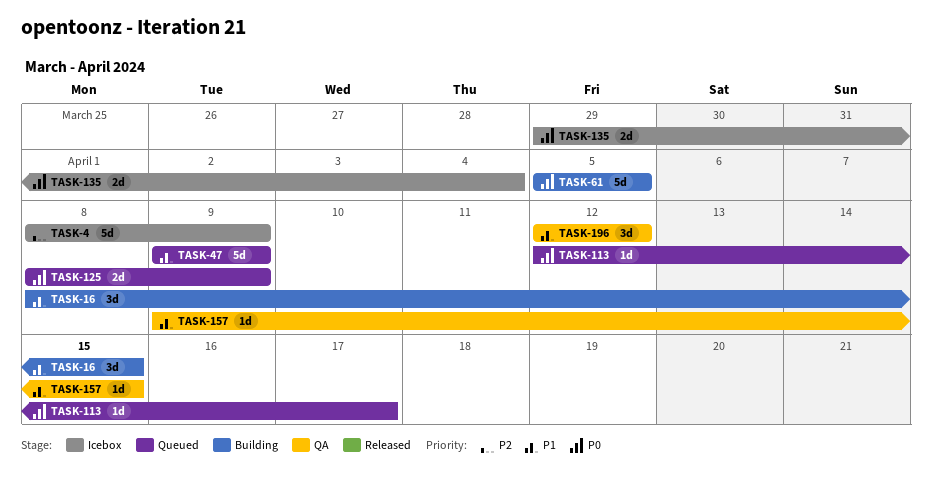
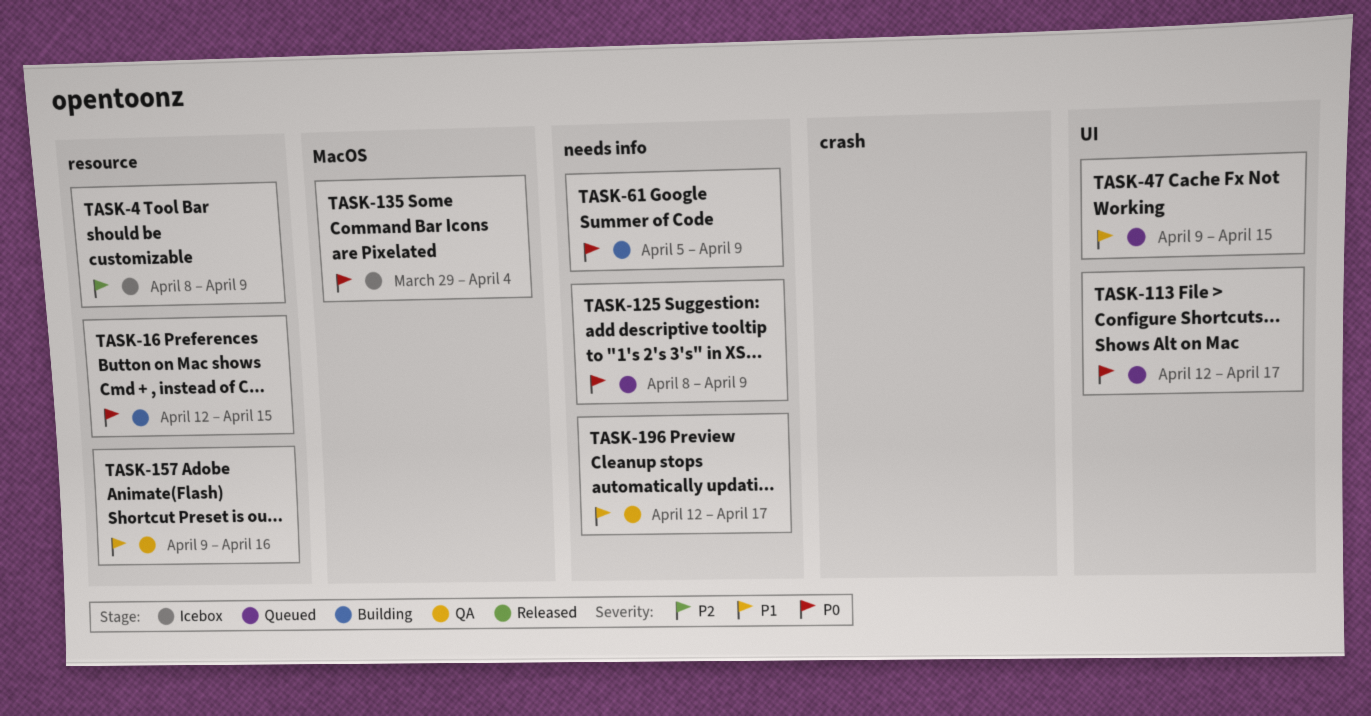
TASK-16, priority: P1 -> P0
TASK-16, start: Apr 8 -> Apr 12
TASK-47, due: Apr 9 -> Apr 15
TASK-61, due: Apr 5 -> Apr 9
TASK-157, due: Apr 15 -> Apr 16
TASK-196, due: Apr 12 -> Apr 17

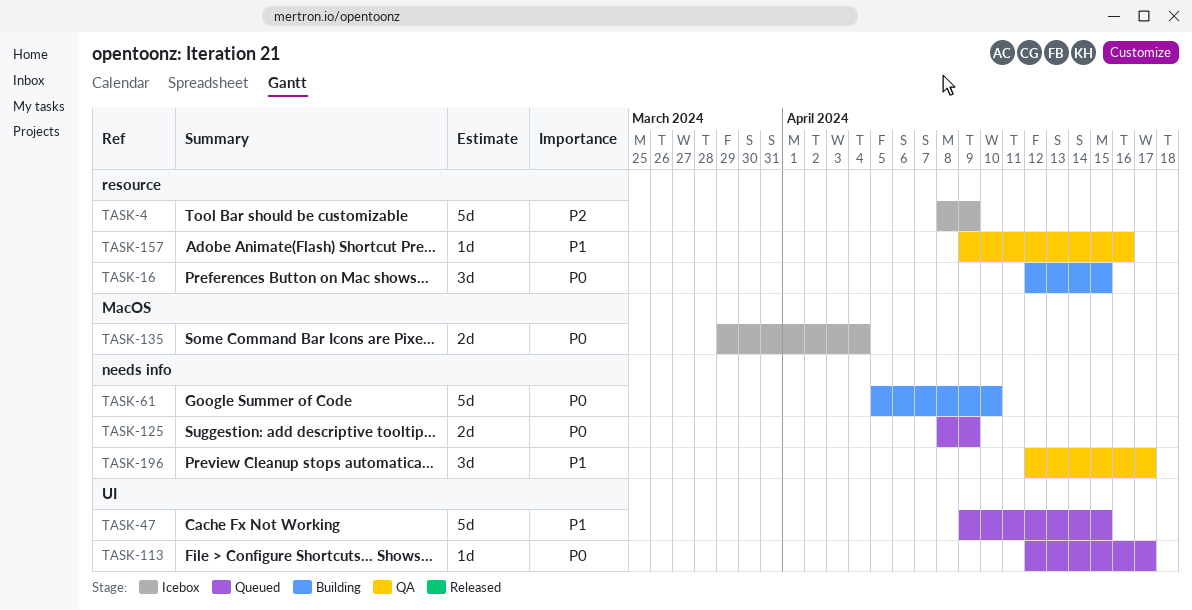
TASK-61, due: Apr 9 -> Apr 10

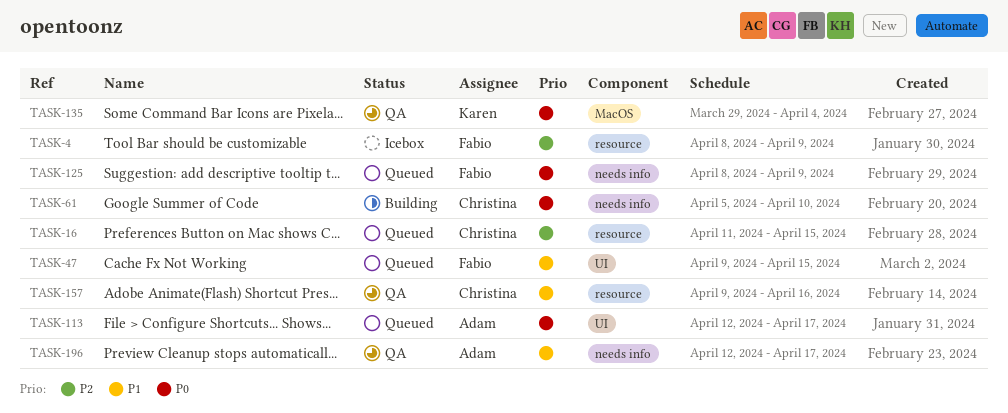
TASK-16, status: Building -> Queued
TASK-16, priority: P0 -> P2
TASK-16, start: Apr 12 -> Apr 11
TASK-135, status: Icebox -> QA

